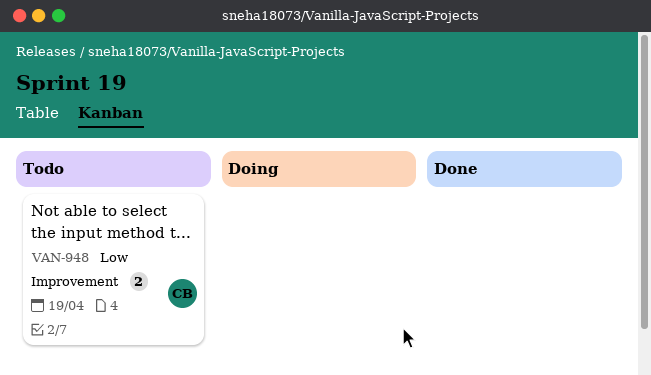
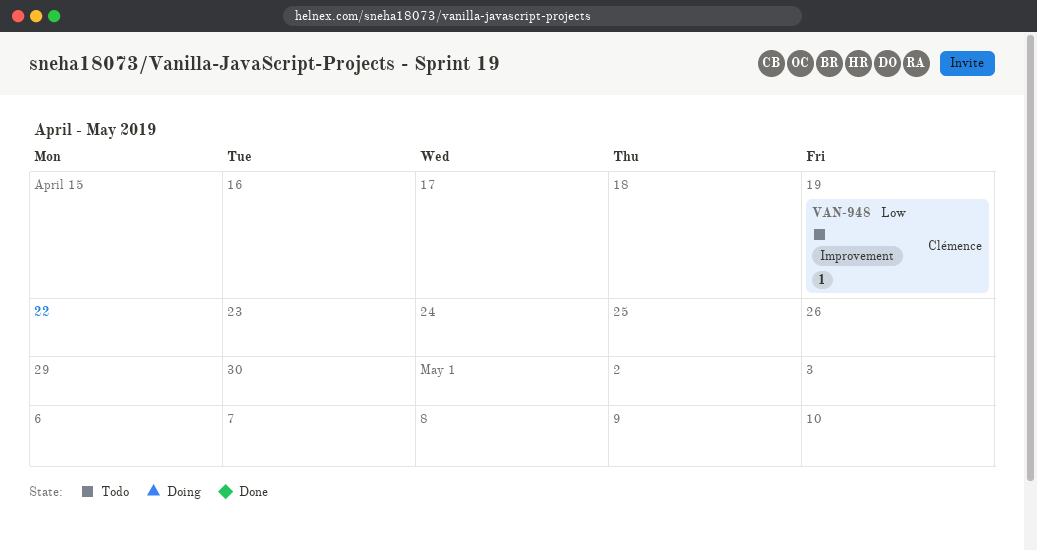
VAN-948, estimate: 2 -> 1

